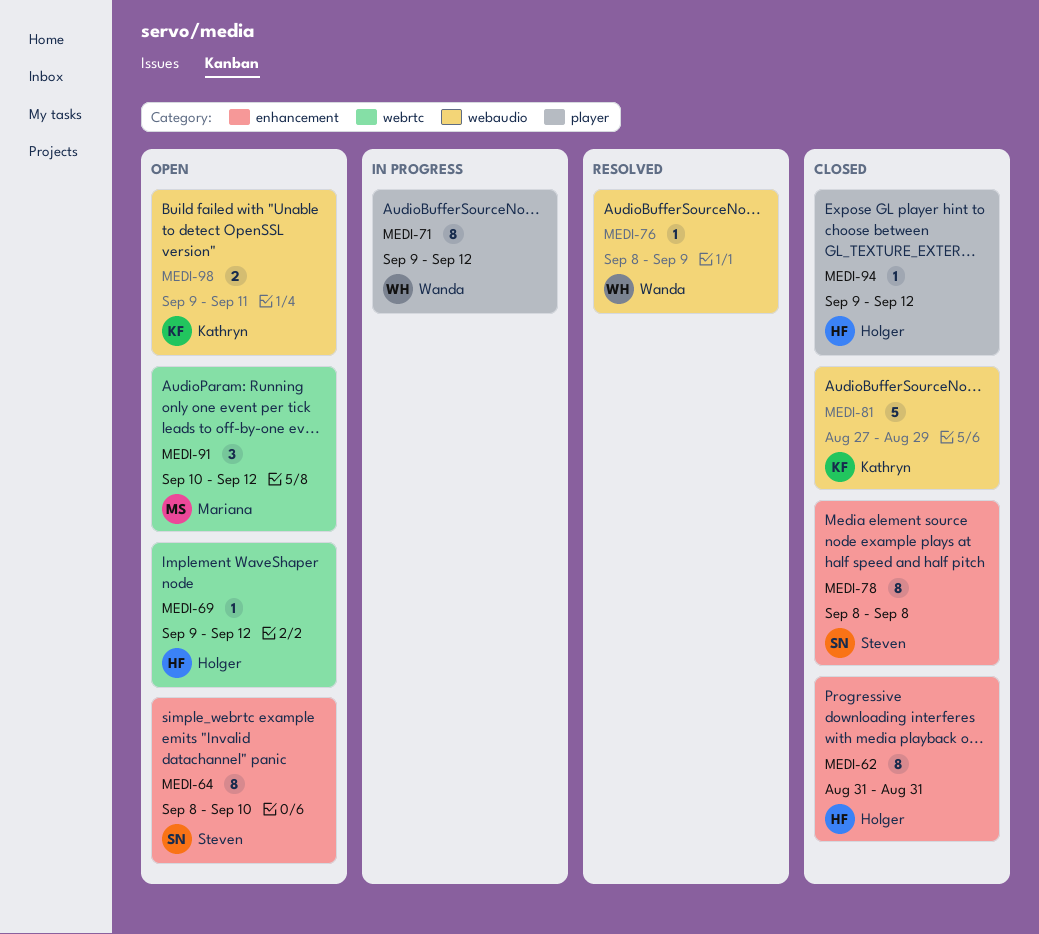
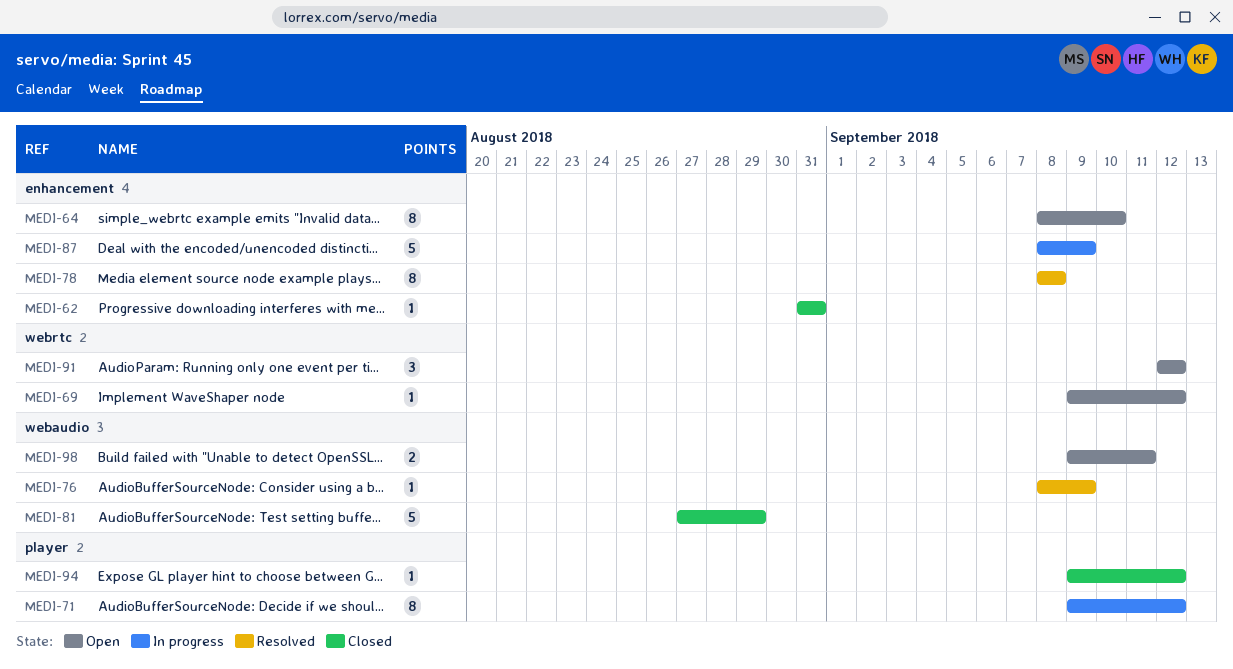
MEDI-62, estimate: 8 -> 1
MEDI-78, status: Closed -> Resolved
MEDI-87: none -> present
MEDI-91, start: Sep 10 -> Sep 12

